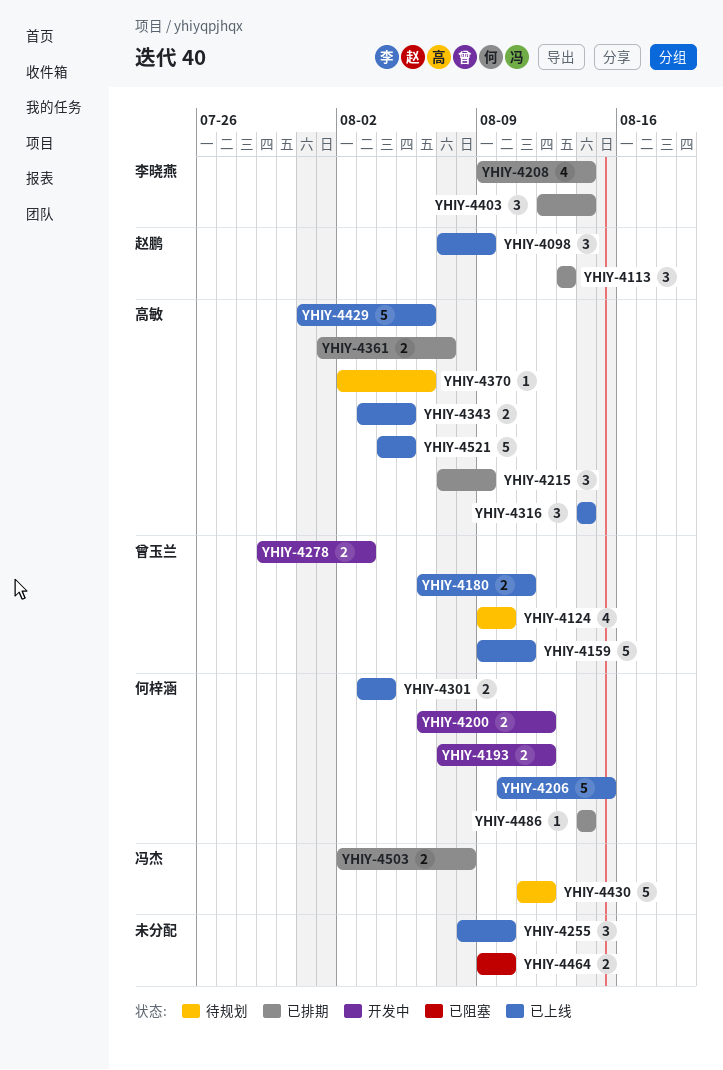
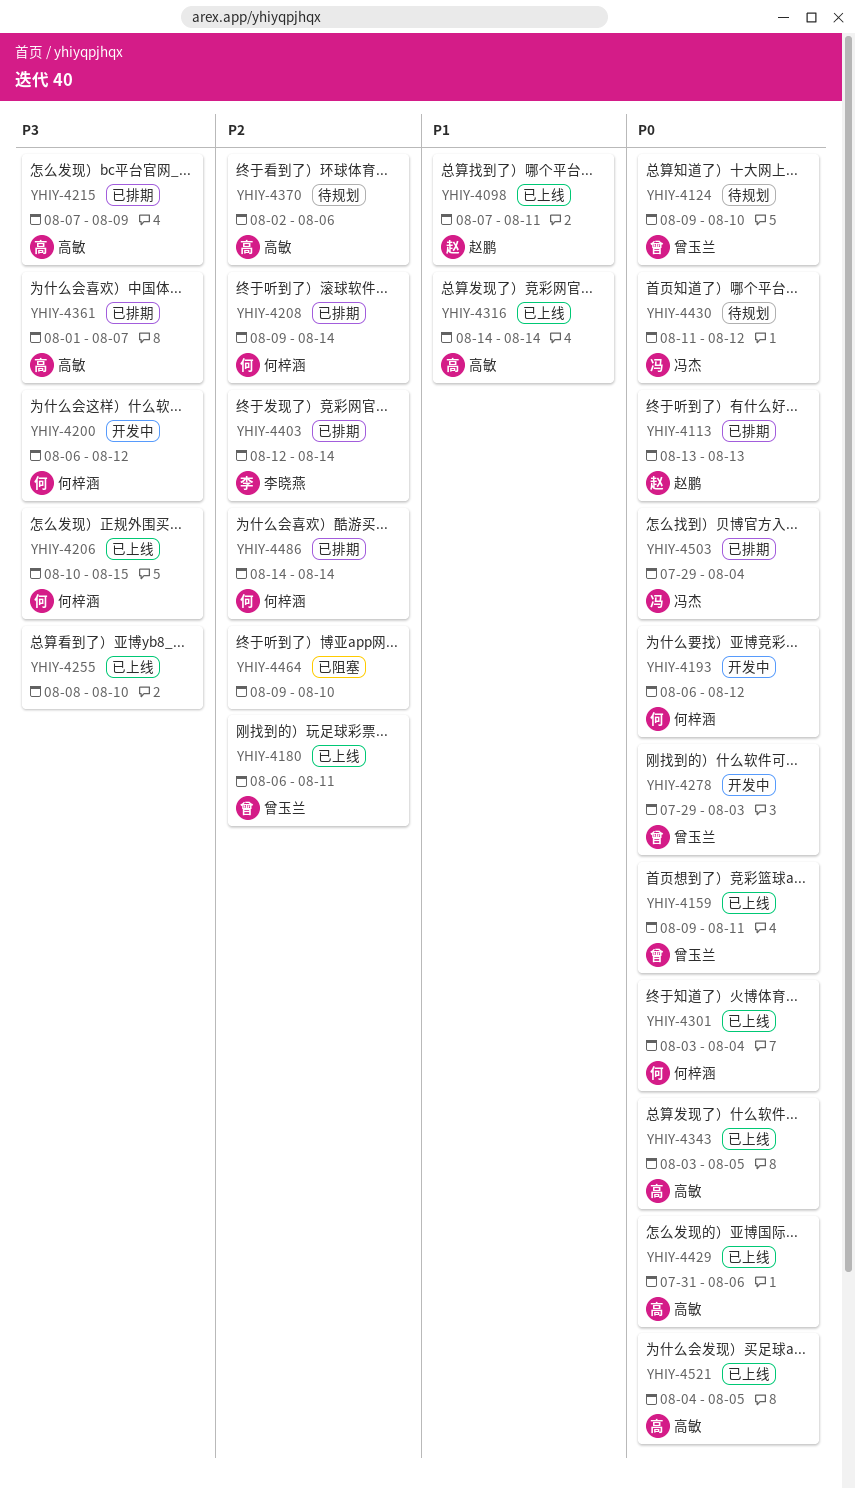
YHIY-4098, due: Aug 9 -> Aug 11
YHIY-4193, start: Aug 7 -> Aug 6
YHIY-4208, owner: 李晓燕 -> 何梓涵
YHIY-4503, start: Aug 2 -> Jul 29
YHIY-4503, due: Aug 8 -> Aug 4

